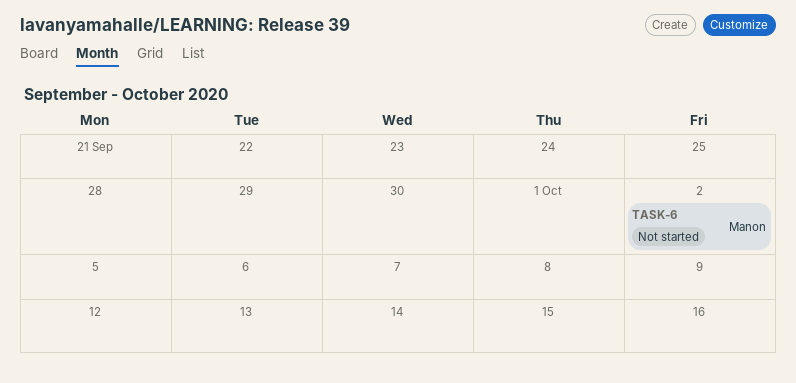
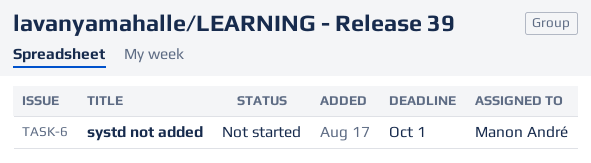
TASK-6, due: Oct 2 -> Oct 1

